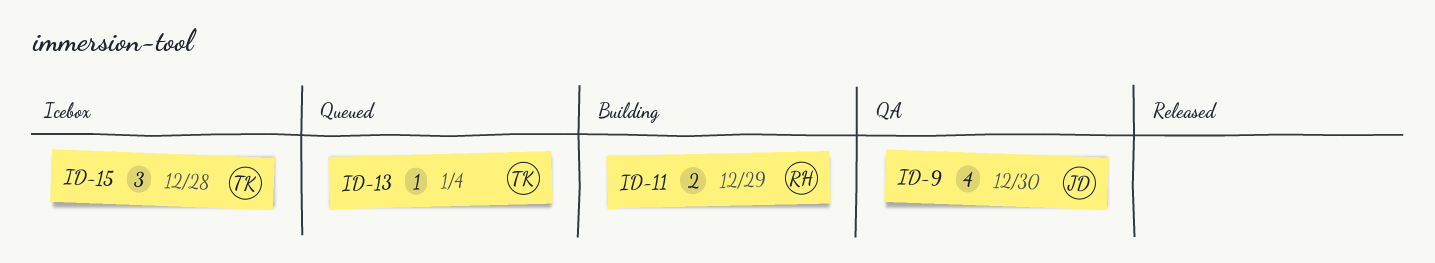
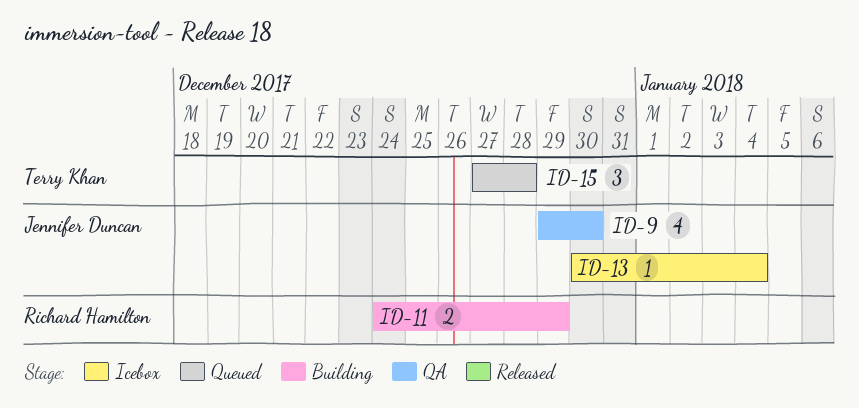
ID-13, status: Queued -> Icebox
ID-13, owner: Terry Khan -> Jennifer Duncan
ID-15, status: Icebox -> Queued

